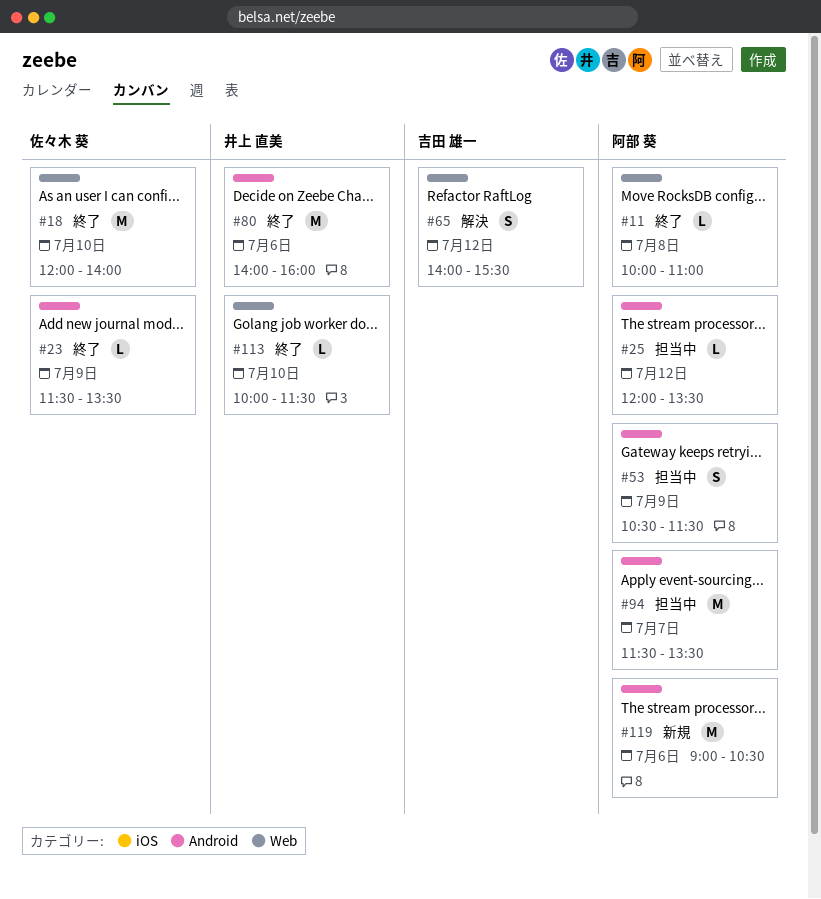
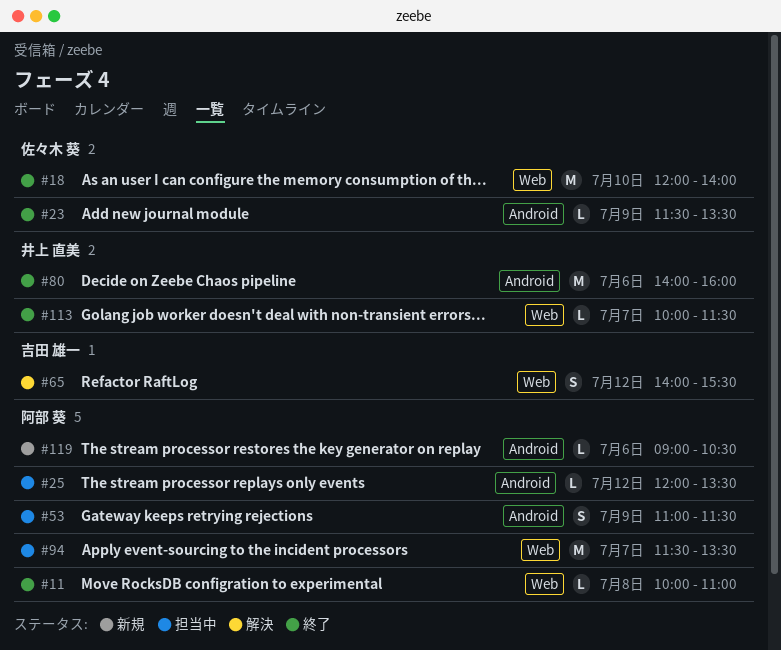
#53, begins: 10:30 -> 11:00
#94, label: Android -> Web
#113, day: Jul 10 -> Jul 7
#119, estimate: M -> L

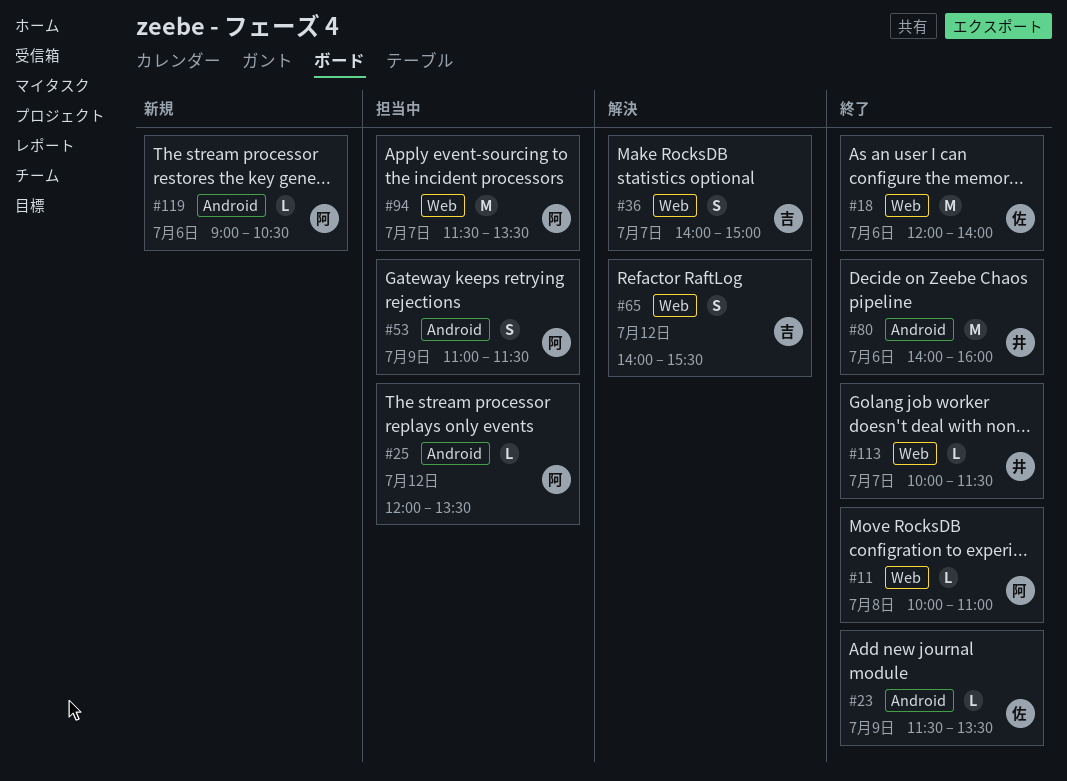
#18, day: Jul 10 -> Jul 6
#36: none -> present

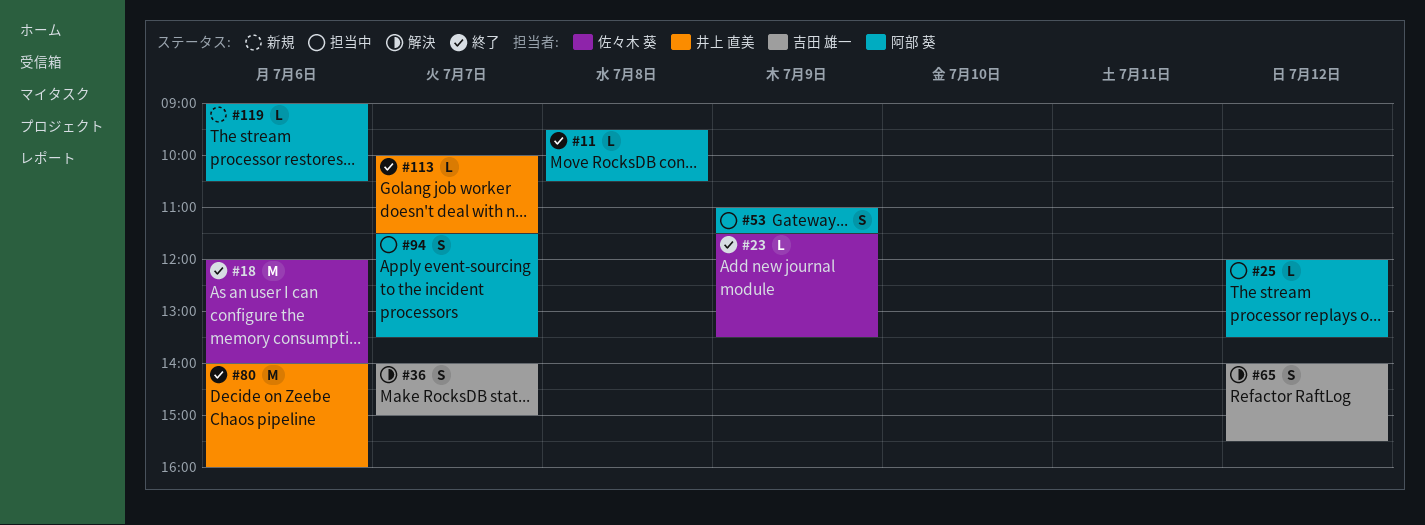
#11, begins: 10:00 -> 09:30
#11, ends: 11:00 -> 10:30
#94, estimate: M -> S

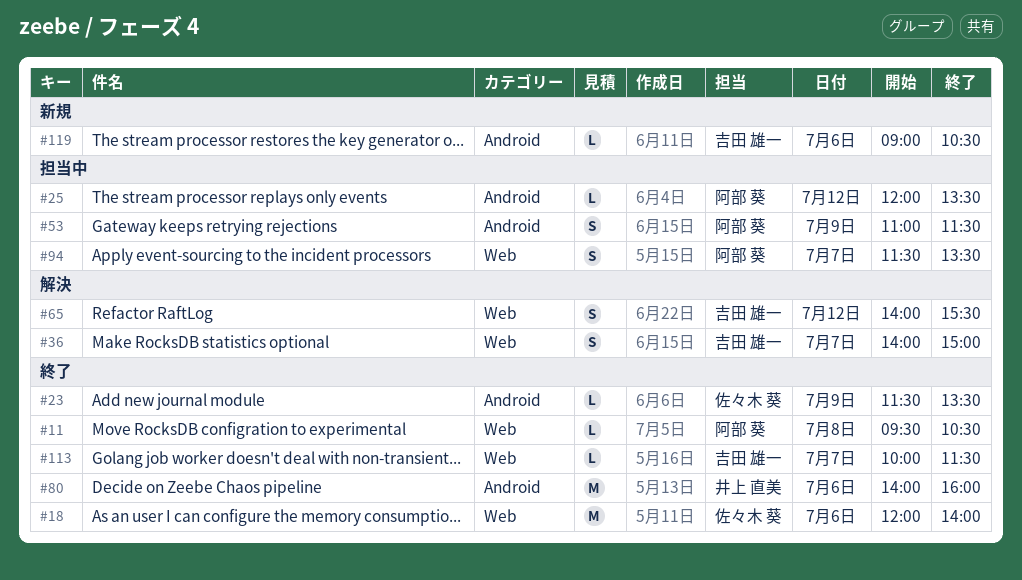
#113, owner: 井上 直美 -> 吉田 雄一
#119, owner: 阿部 葵 -> 吉田 雄一

